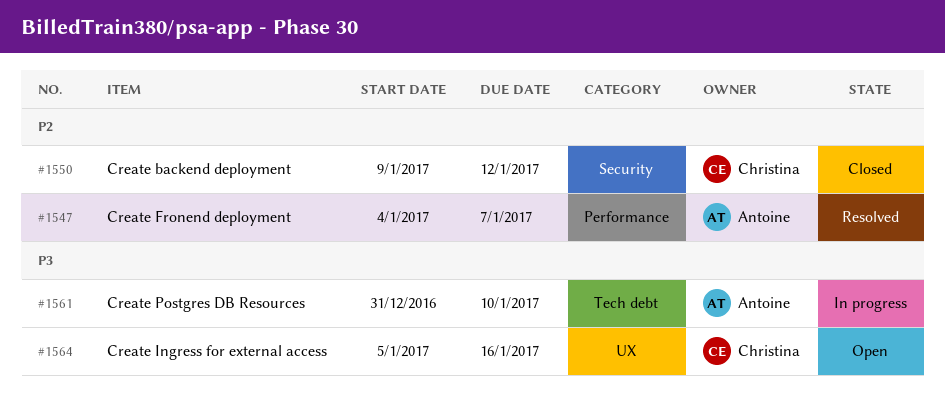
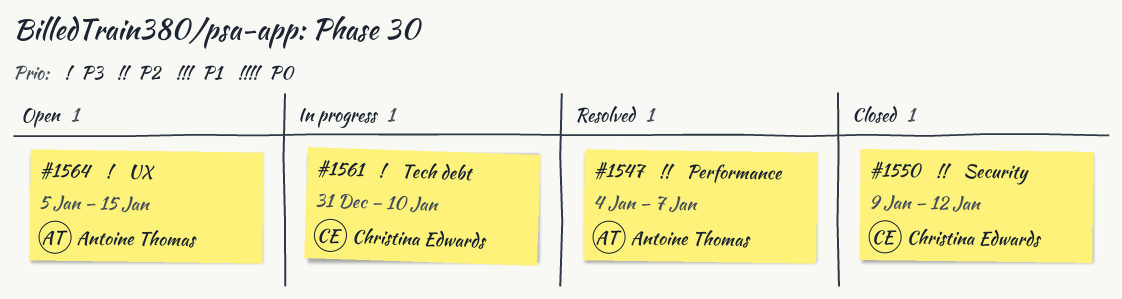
#1561, owner: Antoine Thomas -> Christina Edwards
#1564, owner: Christina Edwards -> Antoine Thomas
#1564, due: Jan 16 -> Jan 15

